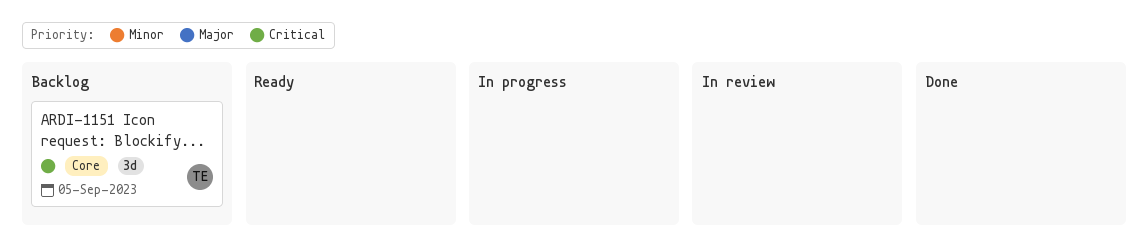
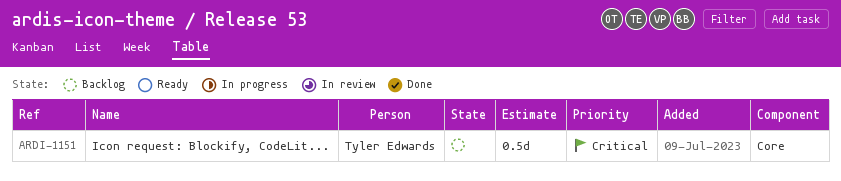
ARDI-1151, estimate: 3d -> 0.5d

